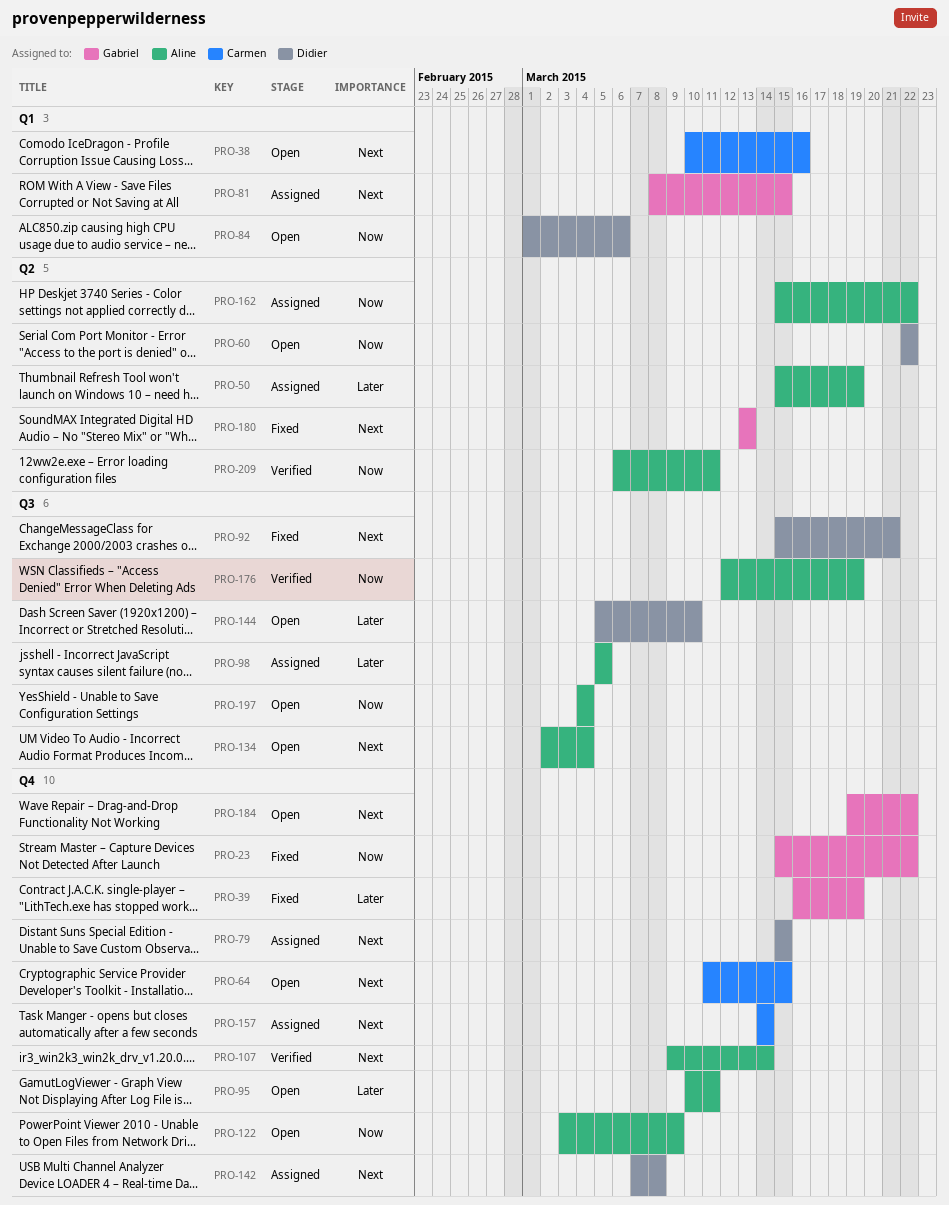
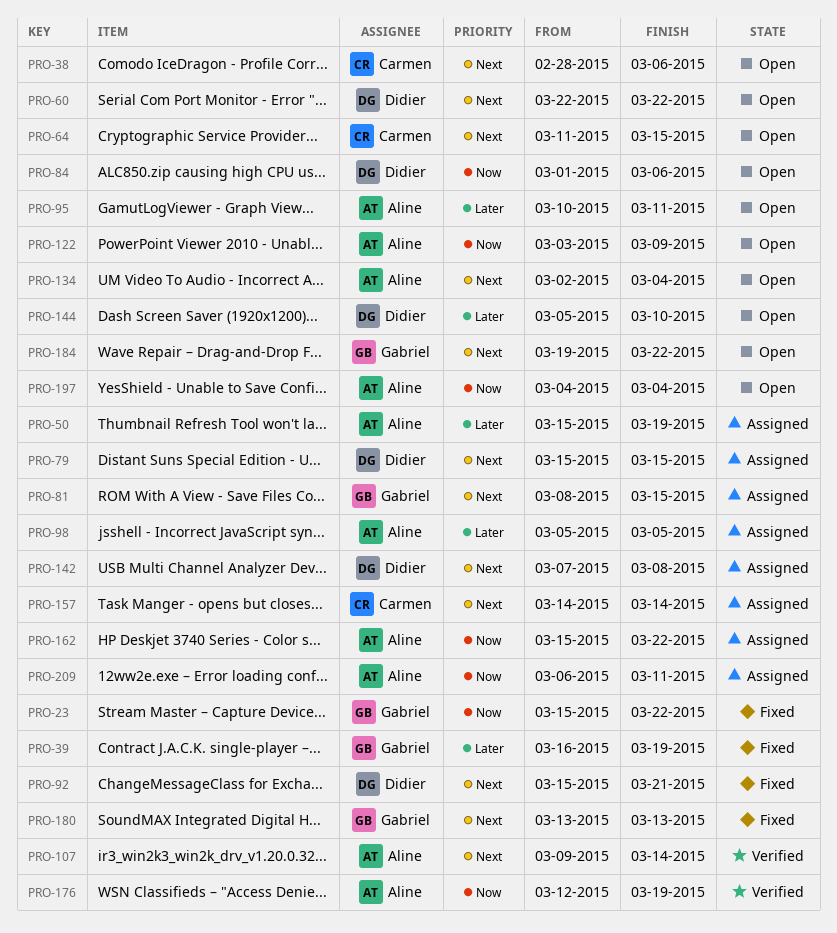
PRO-38, start: Mar 10 -> Feb 28
PRO-38, due: Mar 16 -> Mar 6
PRO-60, priority: Now -> Next
PRO-209, status: Verified -> Assigned

